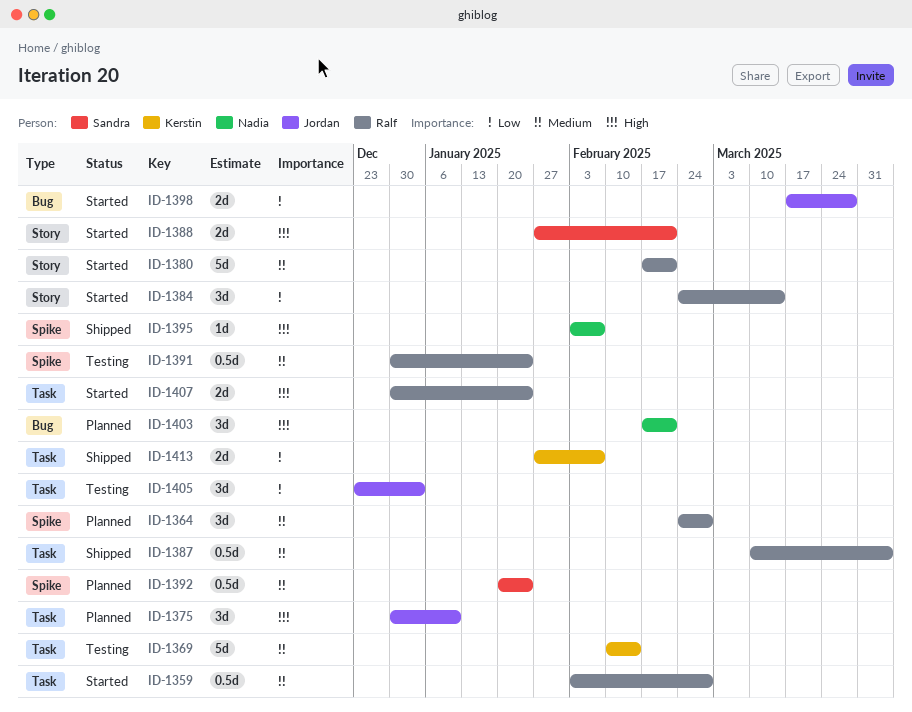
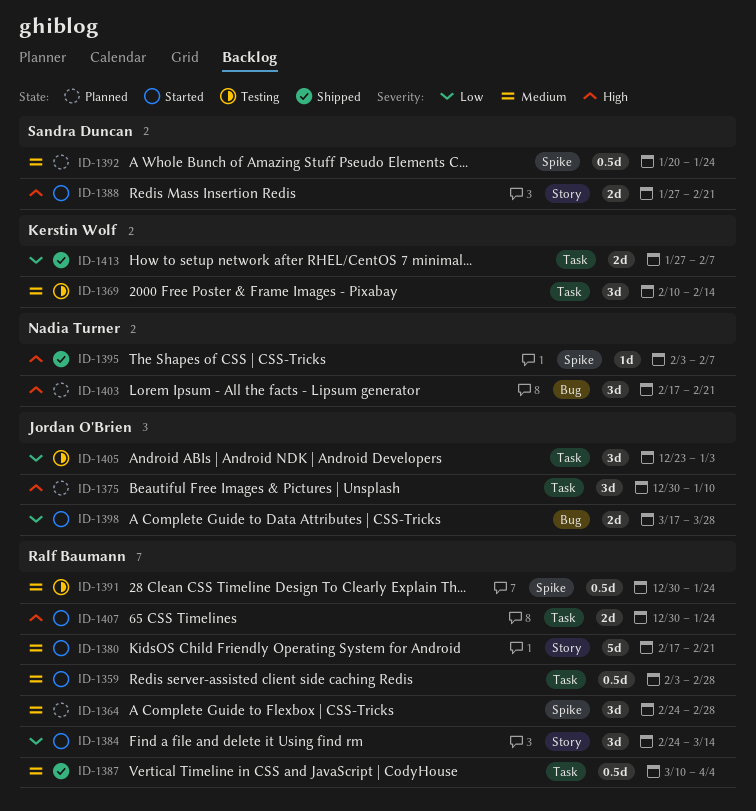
ID-1369, estimate: 5d -> 3d

